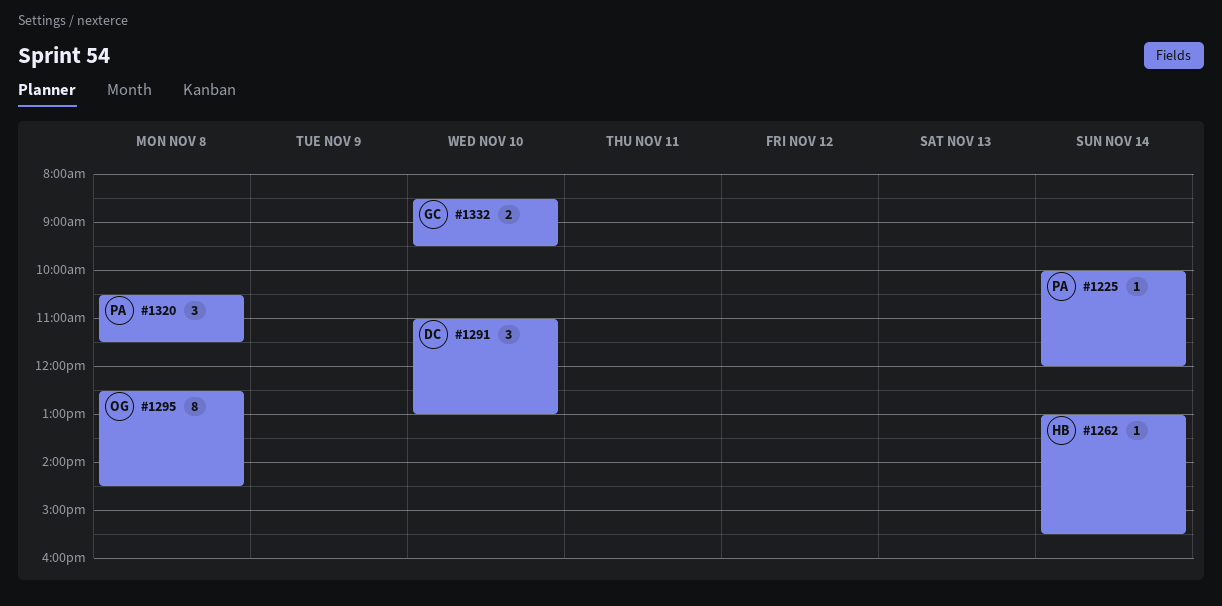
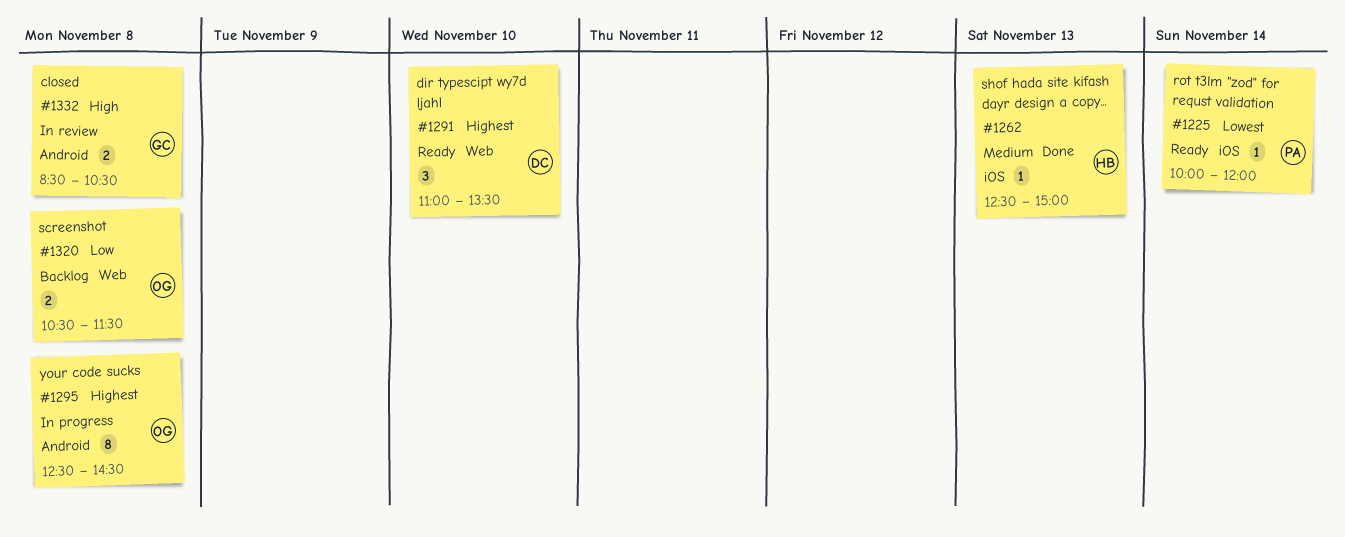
#1262, day: Nov 14 -> Nov 13
#1262, begins: 13:00 -> 12:30
#1262, ends: 15:30 -> 15:00
#1291, ends: 13:00 -> 13:30
#1320, owner: PA -> OG
#1320, estimate: 3 -> 2
#1332, day: Nov 10 -> Nov 8
#1332, ends: 09:30 -> 10:30

